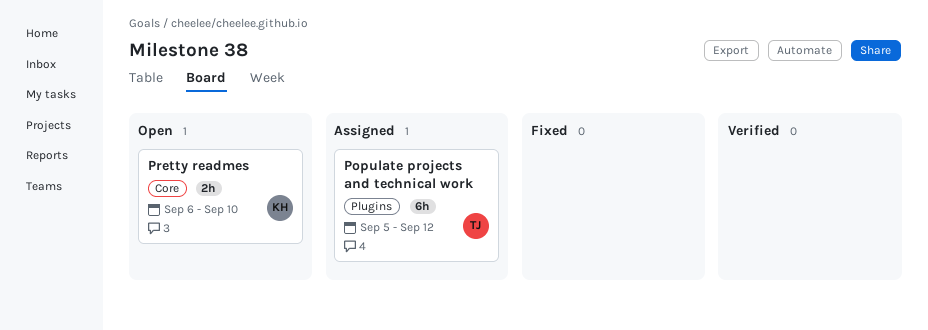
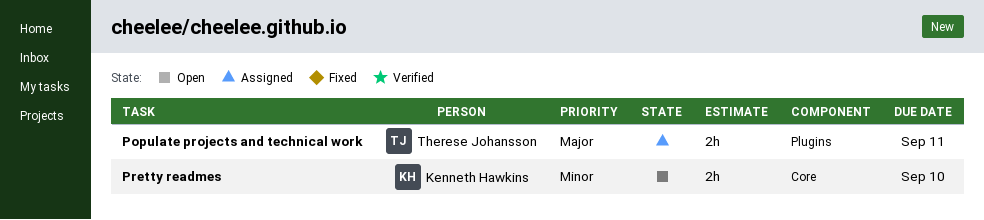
Populate projects and technical work, estimate: 6h -> 2h
Populate projects and technical work, due: Sep 12 -> Sep 11

